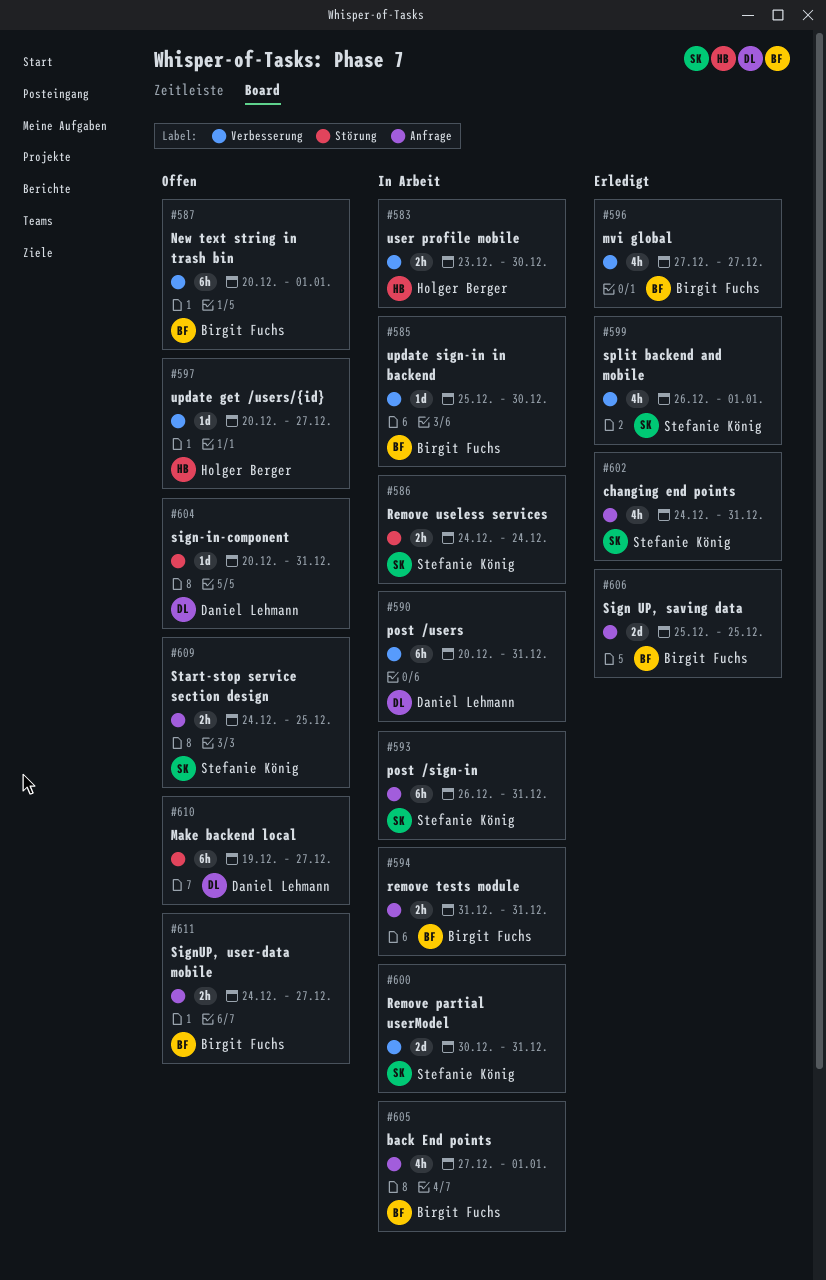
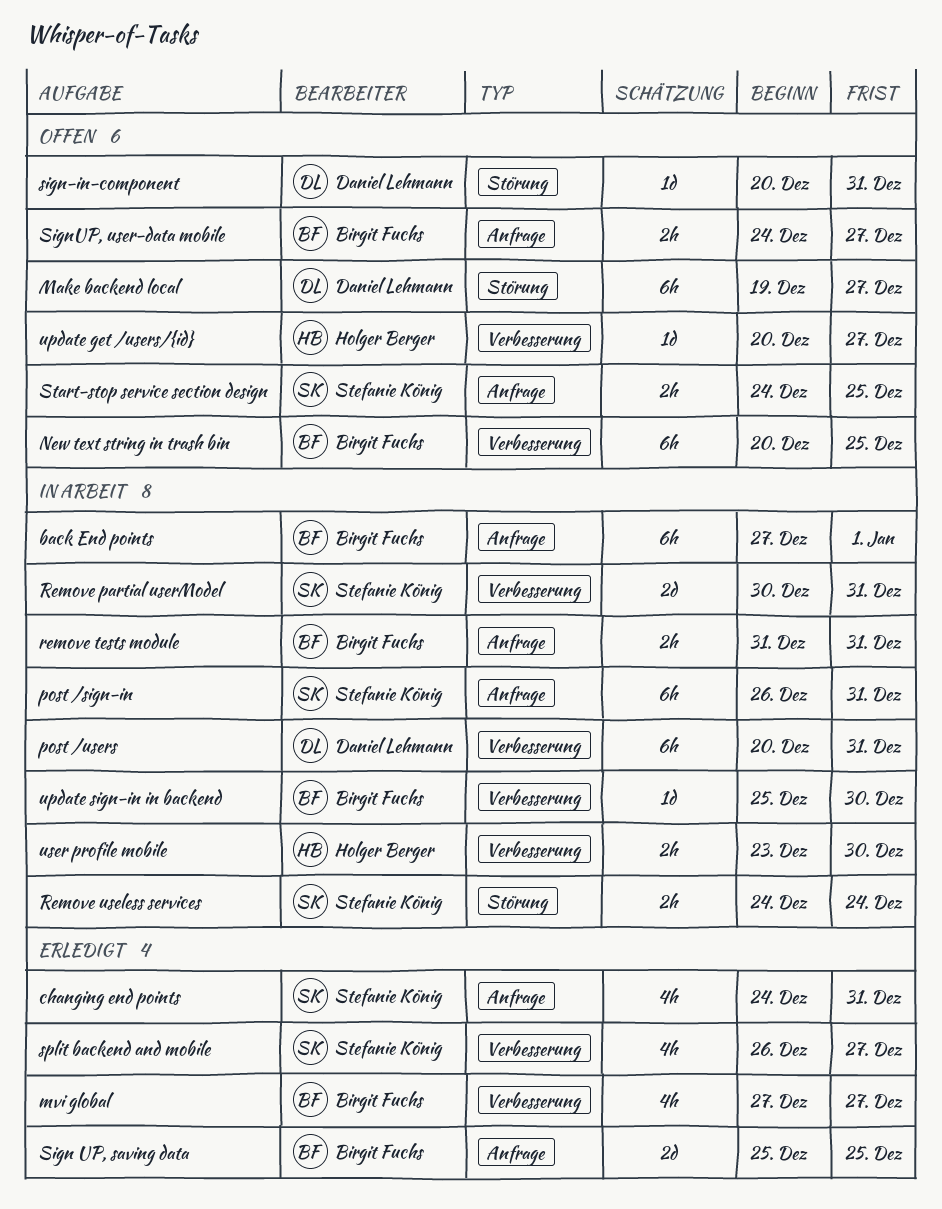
back End points, estimate: 4h -> 6h
New text string in trash bin, due: Jan 1 -> Dec 25
split backend and mobile, due: Jan 1 -> Dec 27

